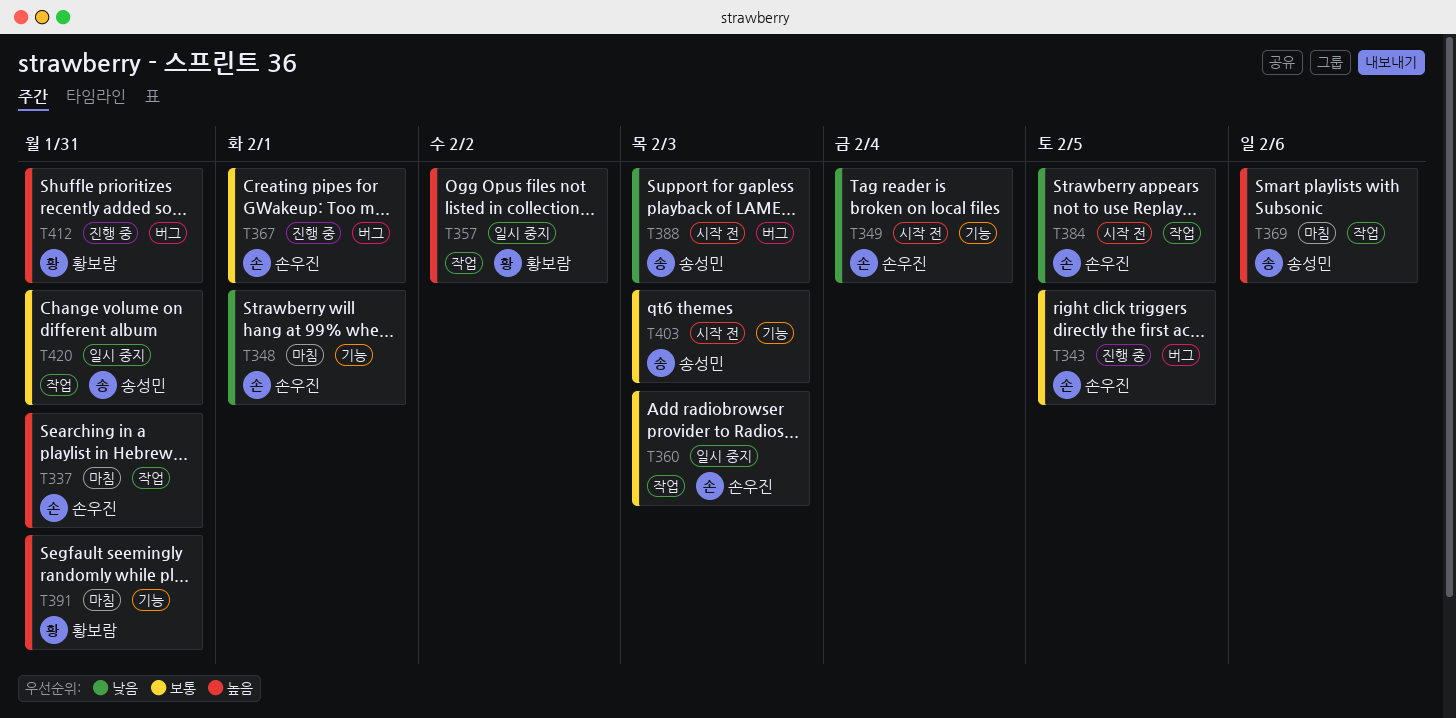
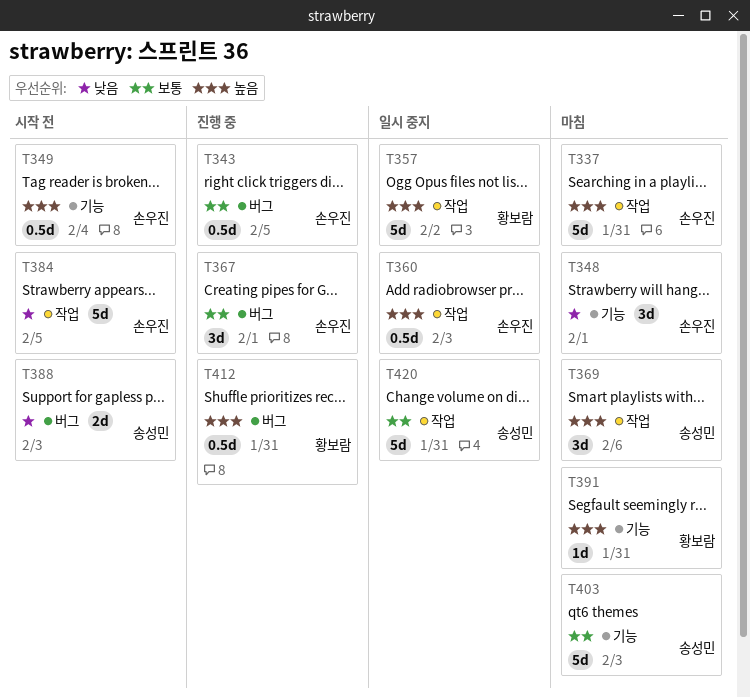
T349, priority: 낮음 -> 높음
T360, priority: 보통 -> 높음
T403, status: 시작 전 -> 마침

